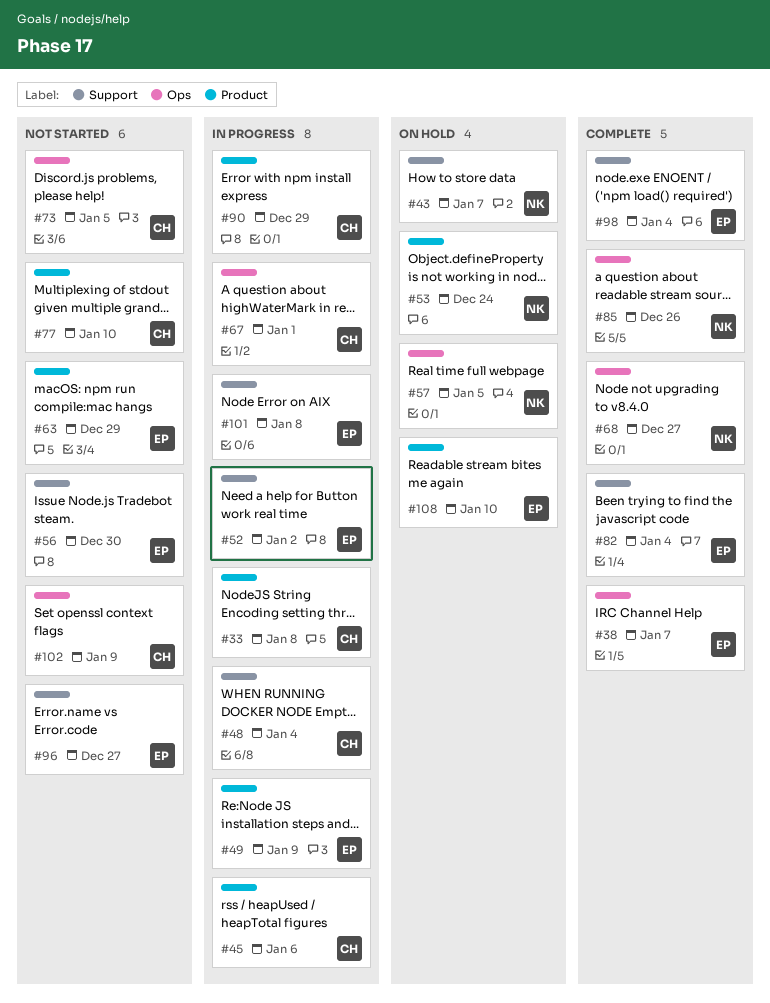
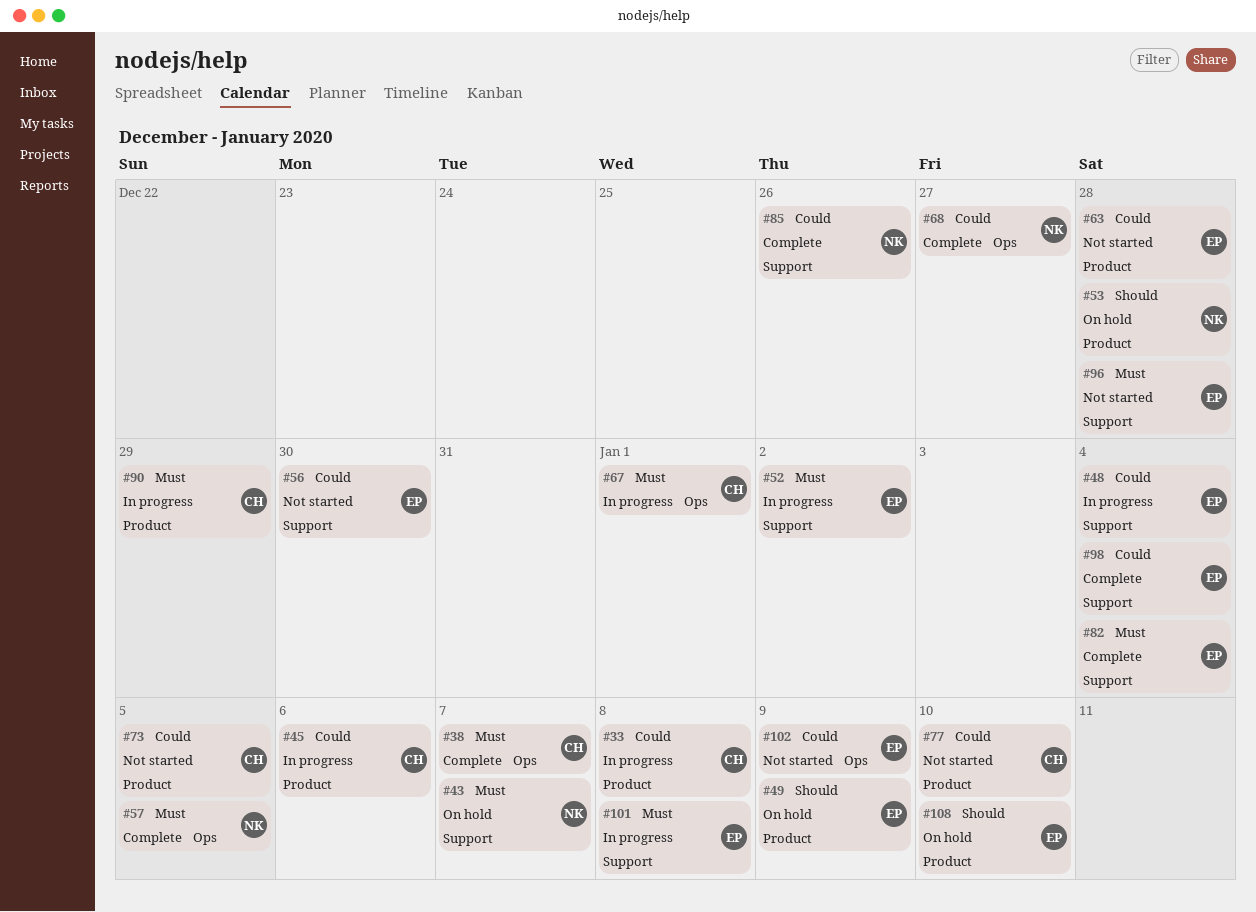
#38, owner: EP -> CH
#48, owner: CH -> EP
#49, status: In progress -> On hold
#53, due: Dec 24 -> Dec 28
#57, status: On hold -> Complete
#63, due: Dec 29 -> Dec 28
#73, label: Ops -> Product
#85, label: Ops -> Support
#96, due: Dec 27 -> Dec 28
#102, owner: CH -> EP

